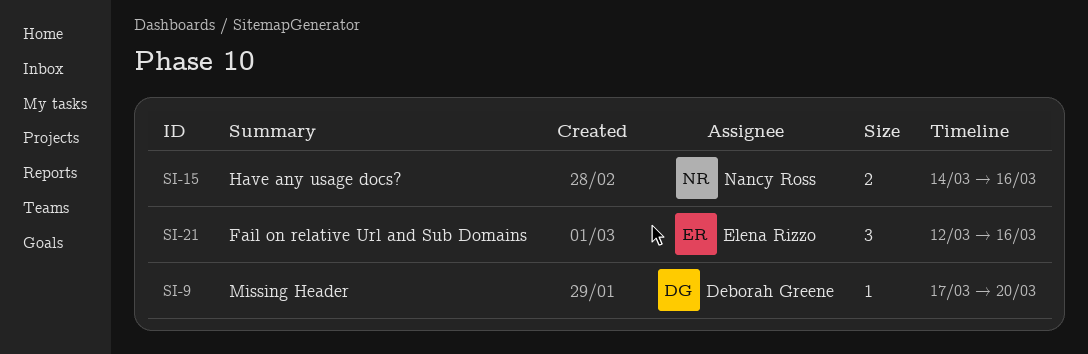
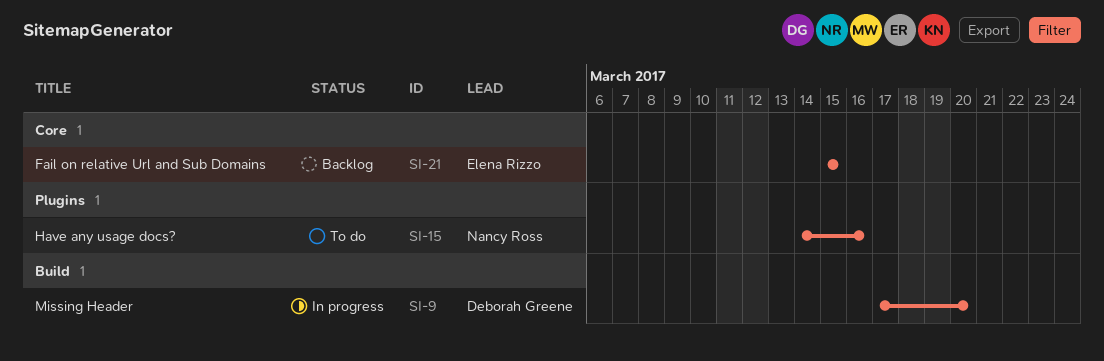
SI-21, start: Mar 12 -> Mar 15
SI-21, due: Mar 16 -> Mar 15

